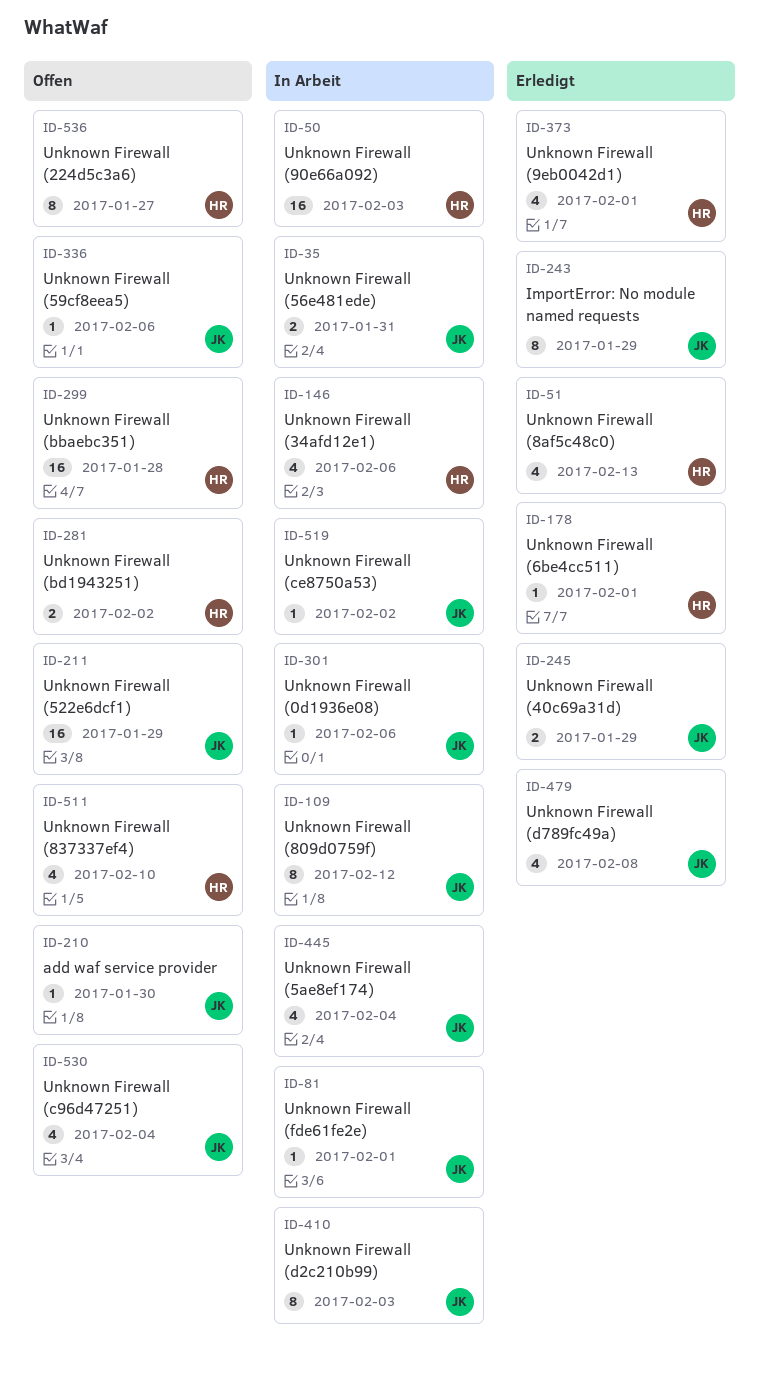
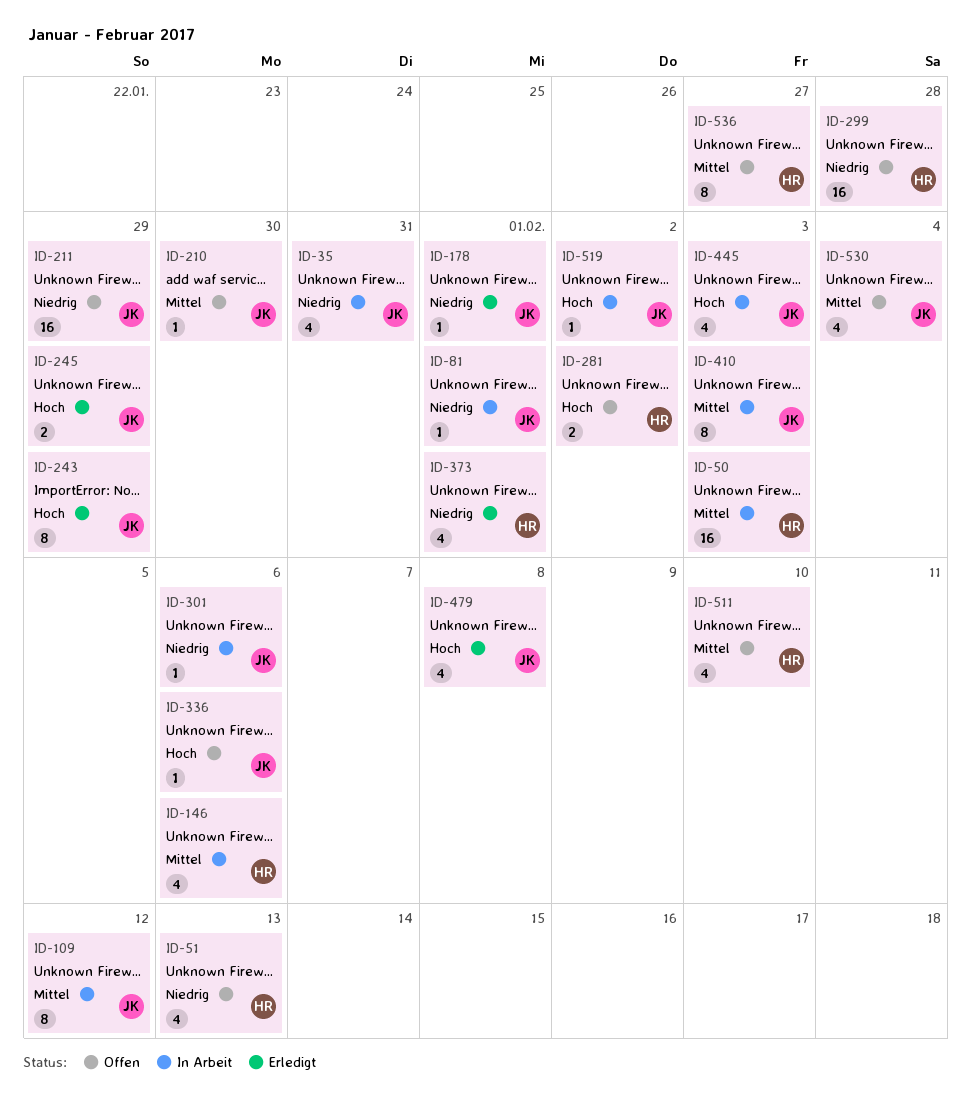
ID-35, estimate: 2 -> 4
ID-51, status: Erledigt -> Offen
ID-178, owner: HR -> JK
ID-445, due: Feb 4 -> Feb 3

